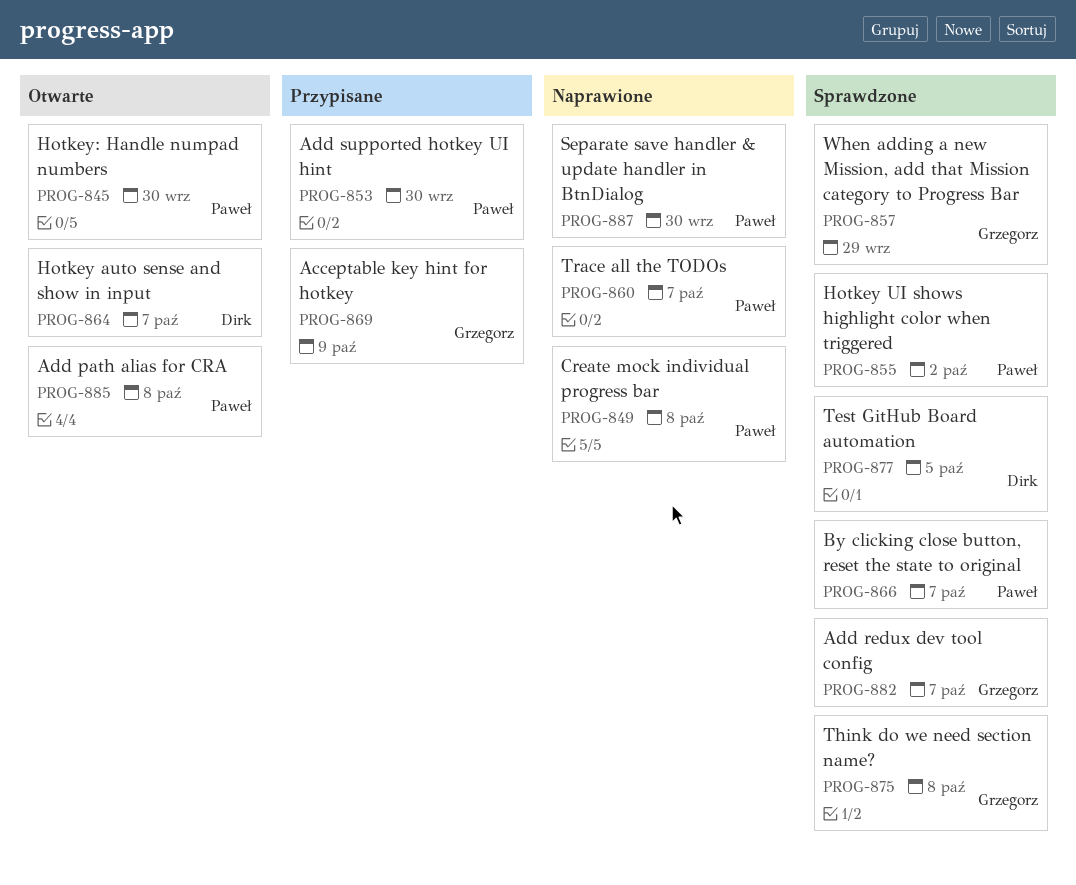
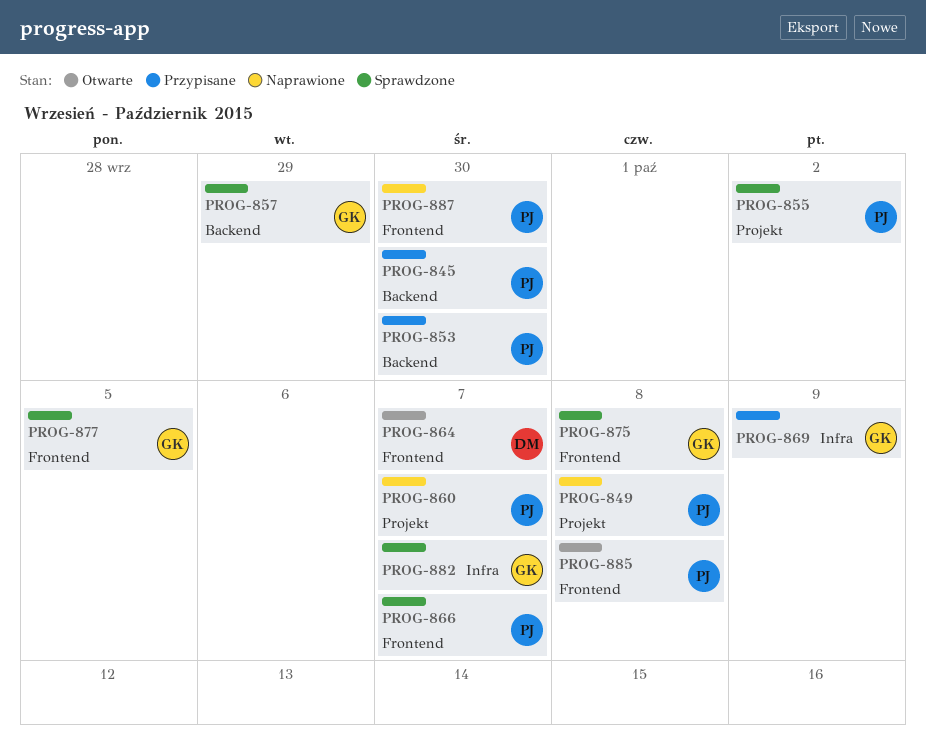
PROG-845, status: Otwarte -> Przypisane
PROG-877, owner: Dirk -> Grzegorz

